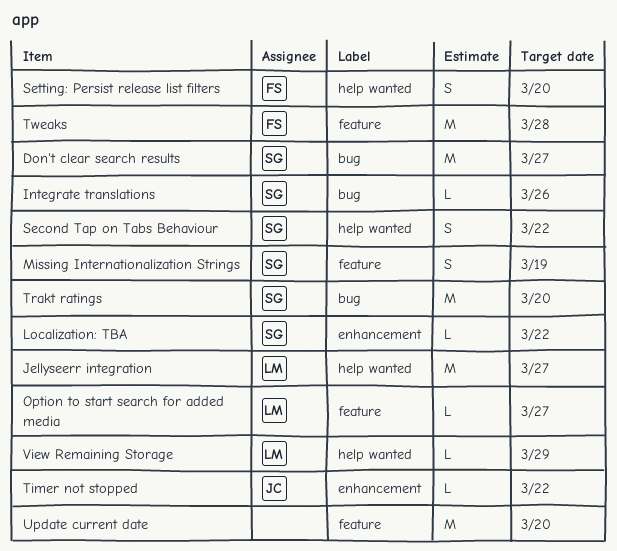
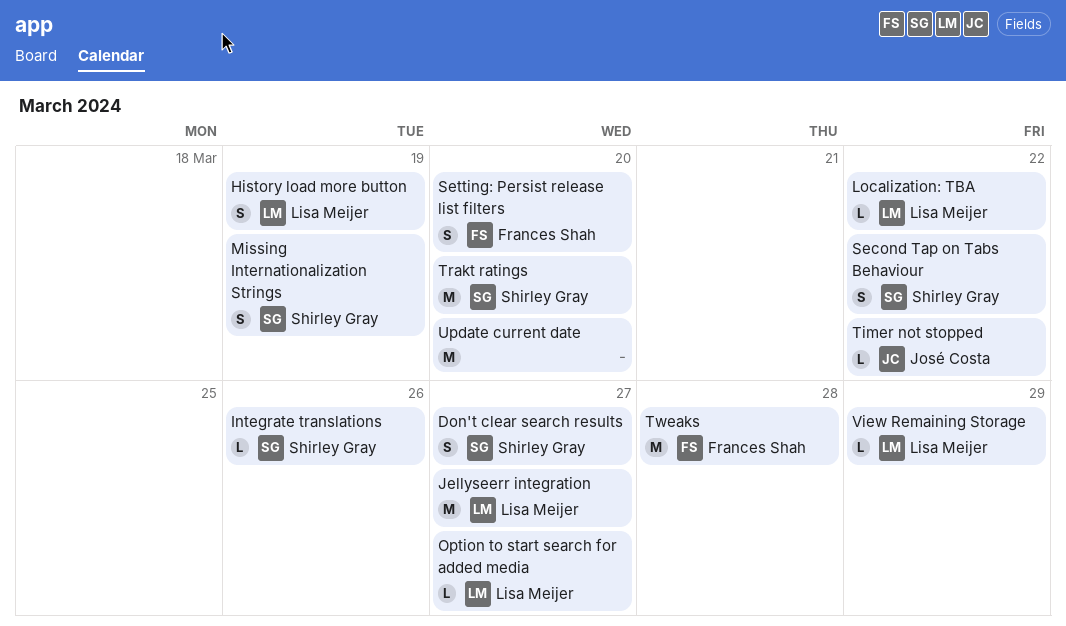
Don't clear search results, estimate: M -> S
History load more button: none -> present
Localization: TBA, owner: Shirley Gray -> Lisa Meijer

